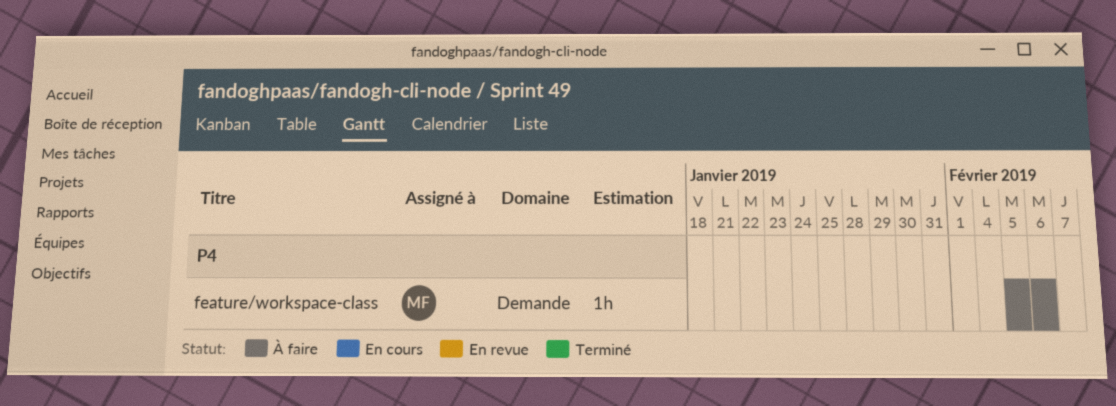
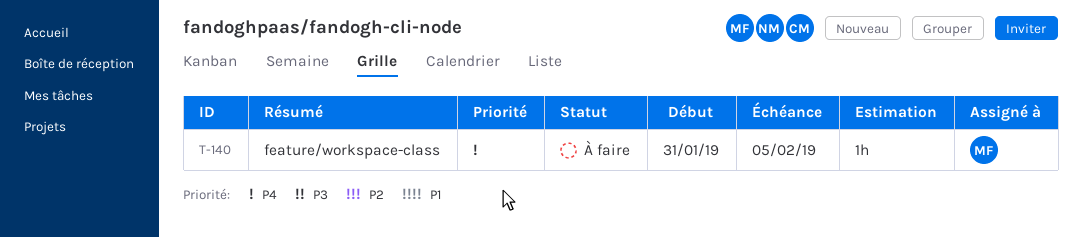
feature/workspace-class, start: Feb 5 -> Jan 31
feature/workspace-class, due: Feb 6 -> Feb 5

